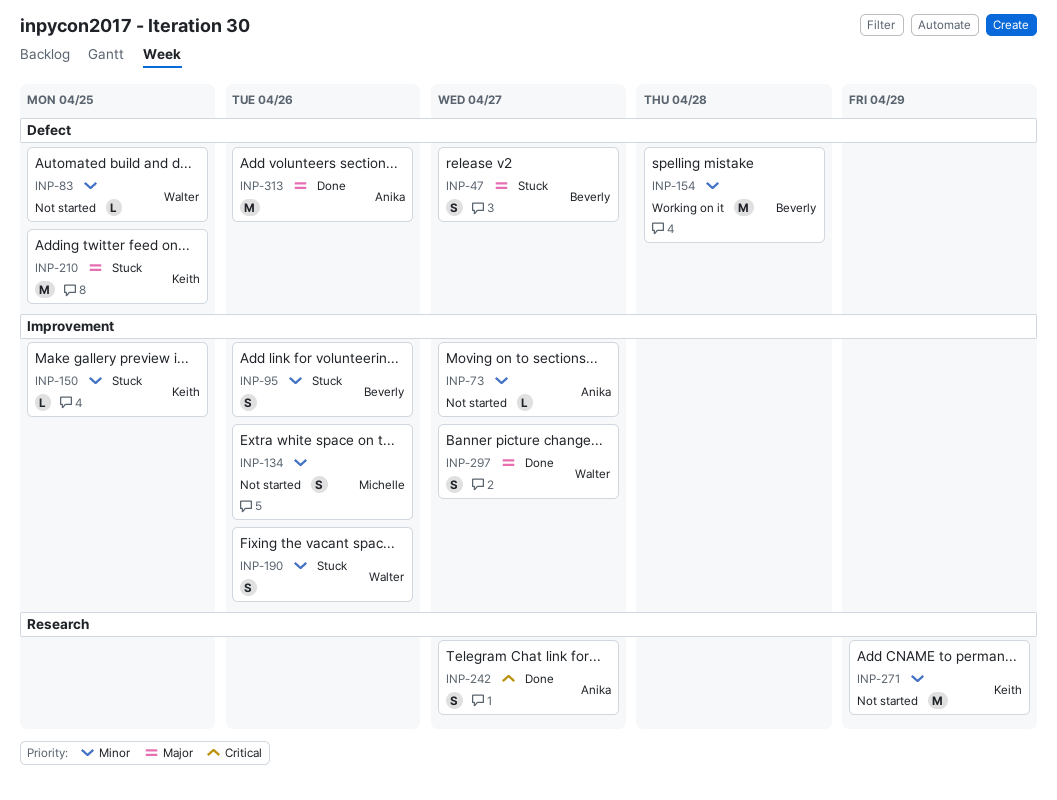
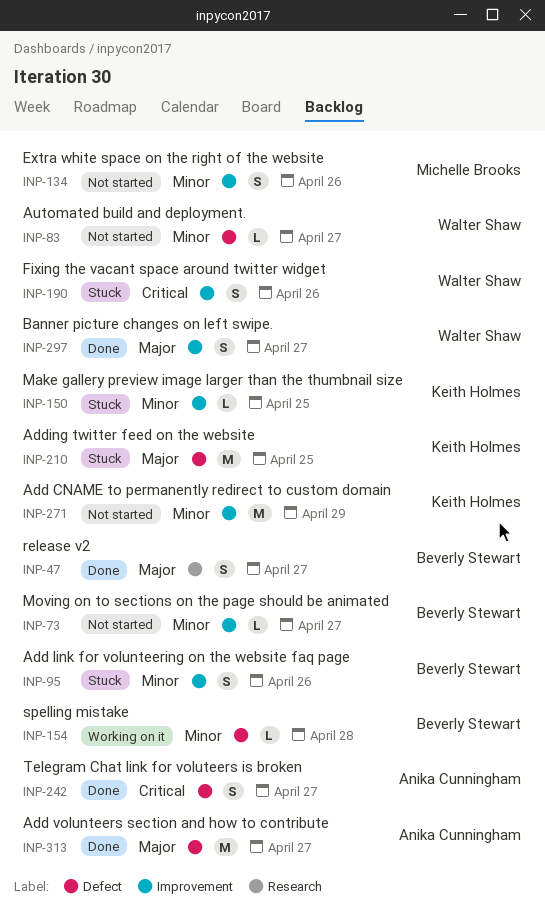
INP-47, status: Stuck -> Done
INP-47, label: Defect -> Research
INP-73, owner: Anika Cunningham -> Beverly Stewart
INP-83, due: Apr 25 -> Apr 27
INP-154, estimate: M -> L
INP-190, priority: Minor -> Critical
INP-242, label: Research -> Defect
INP-271, label: Research -> Improvement
INP-313, due: Apr 26 -> Apr 27

